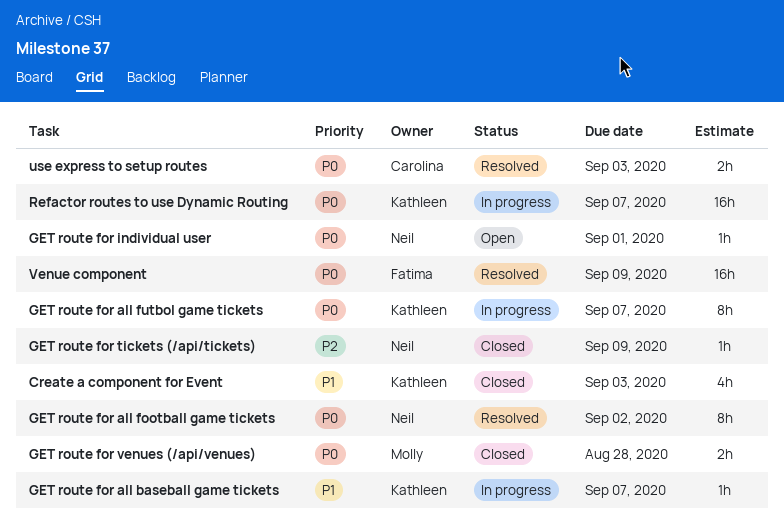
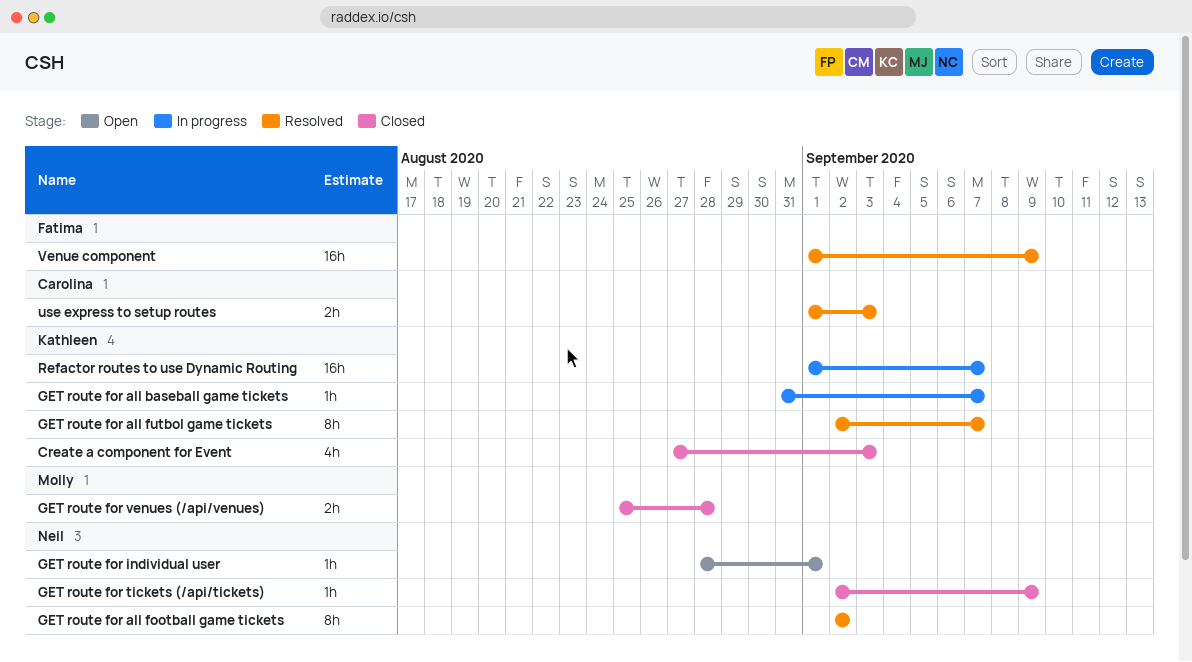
GET route for all futbol game tickets, status: In progress -> Resolved

